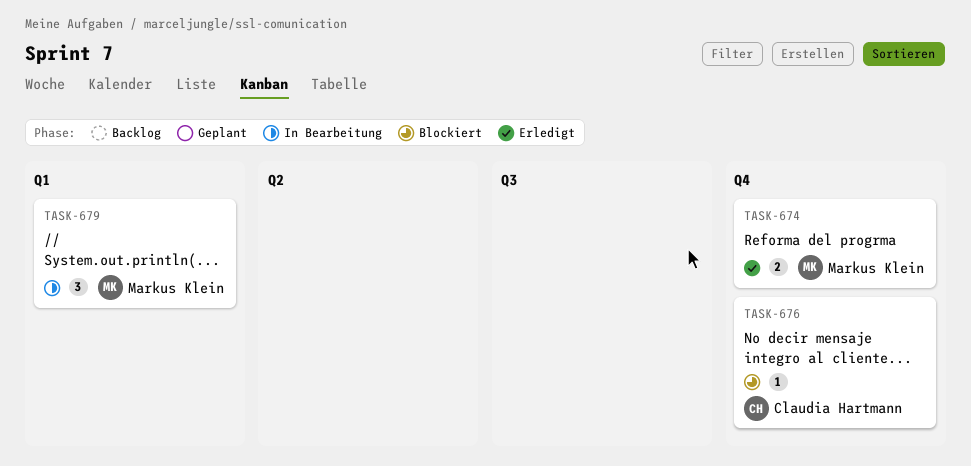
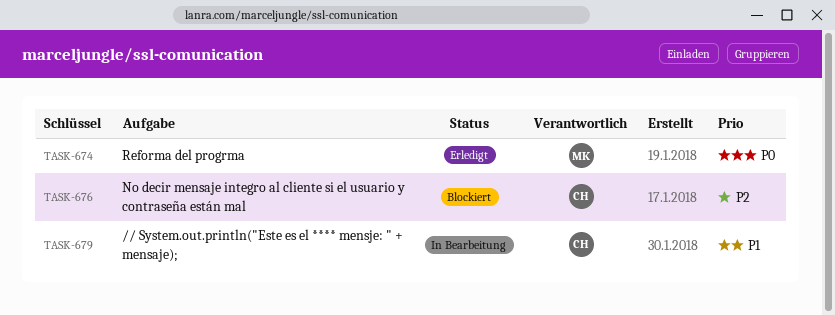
TASK-679, owner: Markus Klein -> Claudia Hartmann

